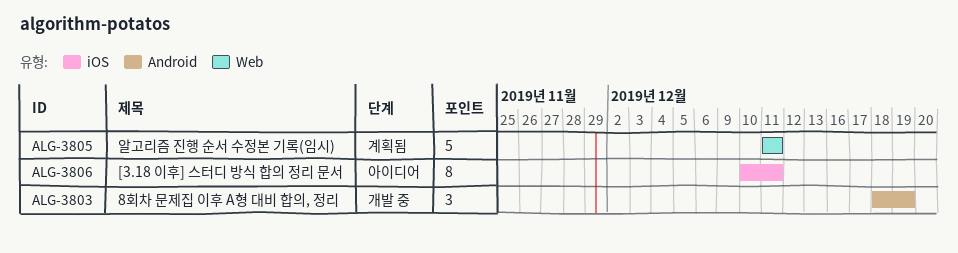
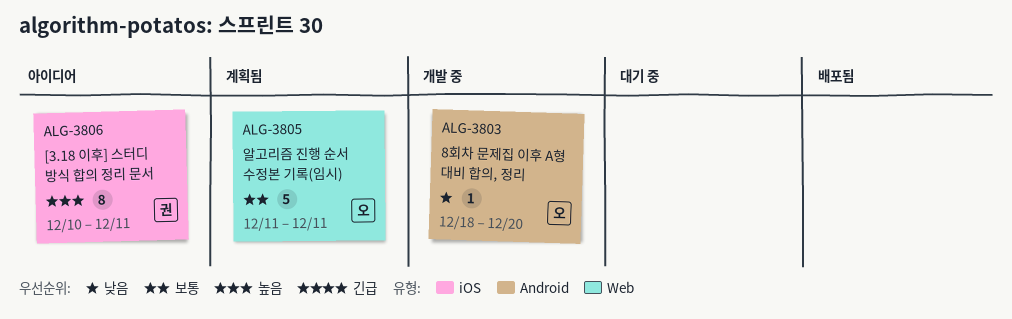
ALG-3803, estimate: 3 -> 1
ALG-3803, due: Dec 19 -> Dec 20

